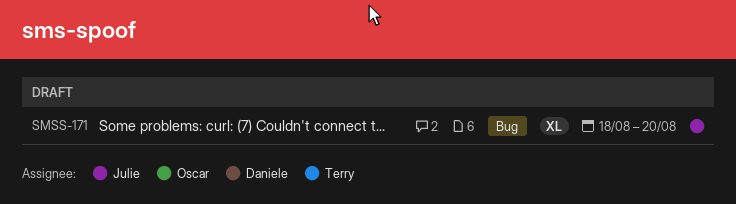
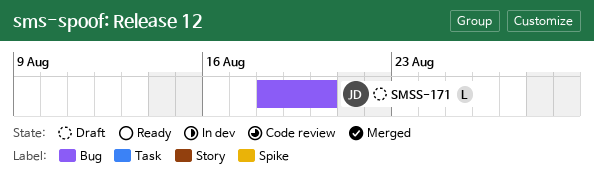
SMSS-171, estimate: XL -> L

